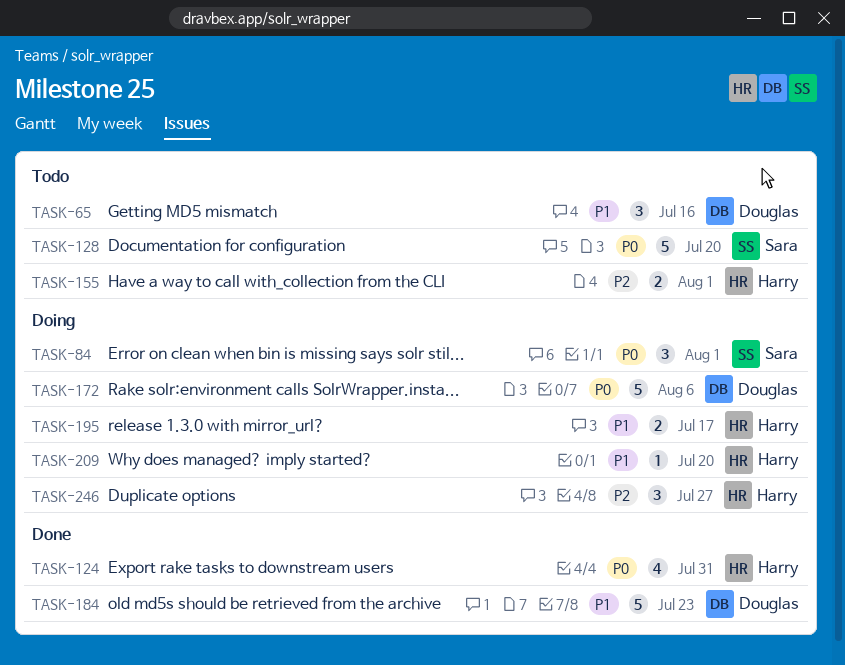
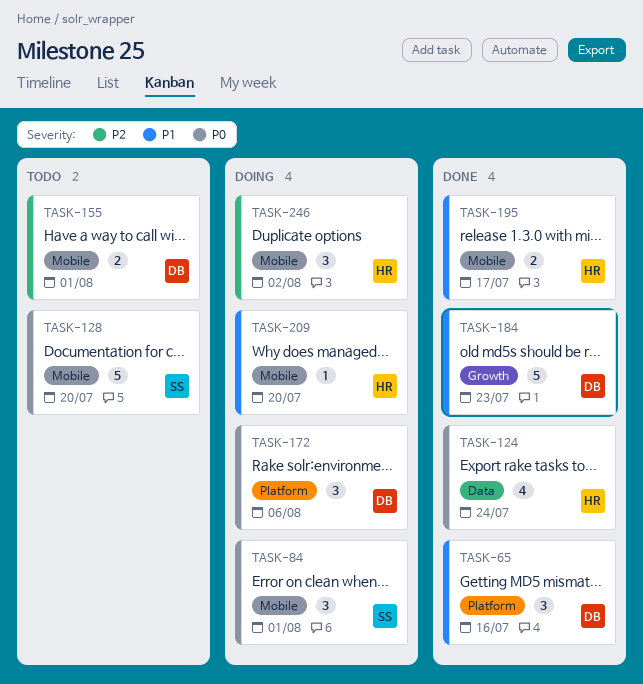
TASK-65, status: Todo -> Done
TASK-124, due: Jul 31 -> Jul 24
TASK-155, owner: Harry -> Douglas
TASK-172, estimate: 5 -> 3
TASK-195, status: Doing -> Done
TASK-246, due: Jul 27 -> Aug 2

